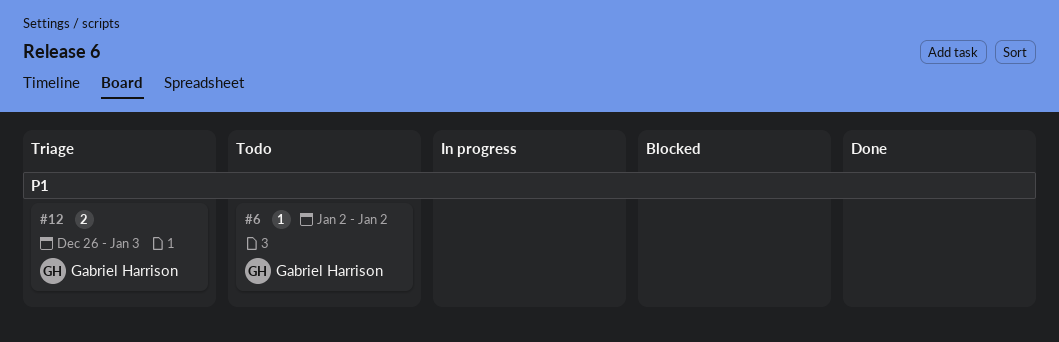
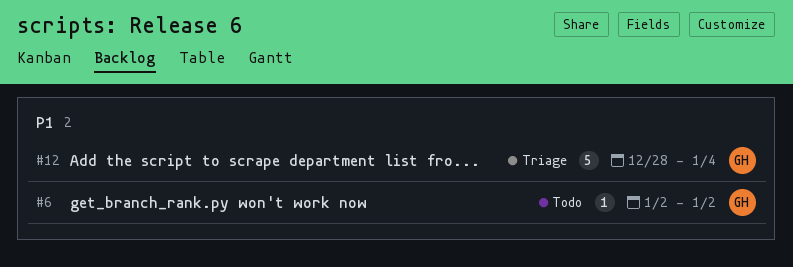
#12, estimate: 2 -> 5
#12, start: Dec 26 -> Dec 28
#12, due: Jan 3 -> Jan 4

